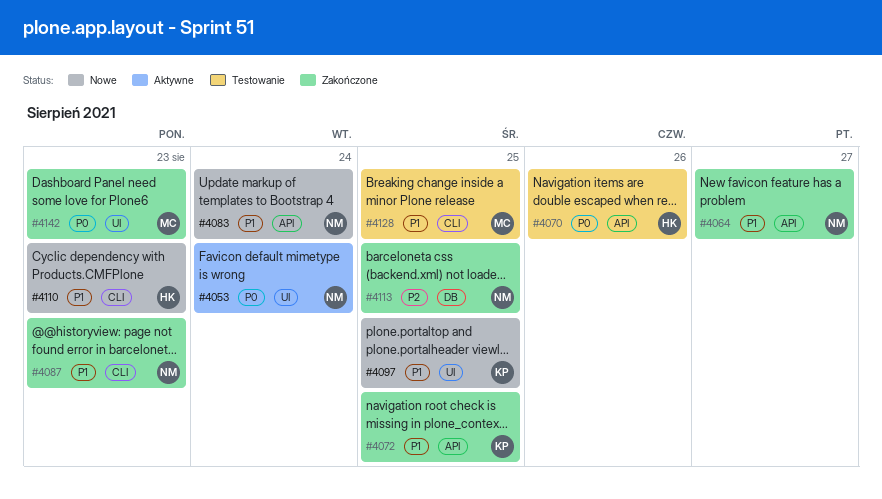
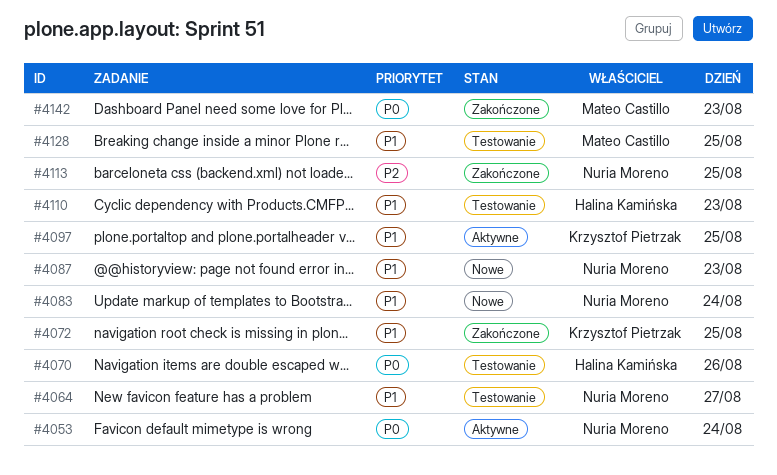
#4064, status: Zakończone -> Testowanie
#4087, status: Zakończone -> Nowe
#4097, status: Nowe -> Aktywne
#4110, status: Nowe -> Testowanie

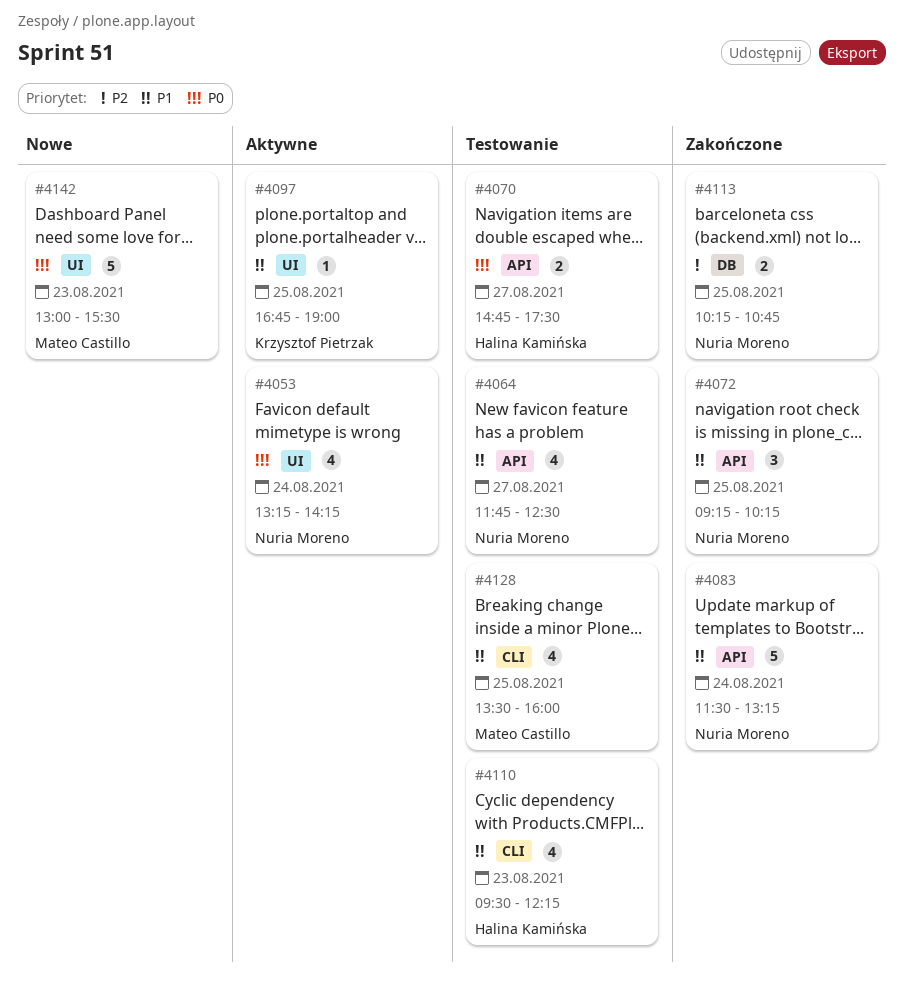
#4070, day: Aug 26 -> Aug 27
#4072, owner: Krzysztof Pietrzak -> Nuria Moreno
#4083, status: Nowe -> Zakończone
#4087: present -> none
#4142, status: Zakończone -> Nowe

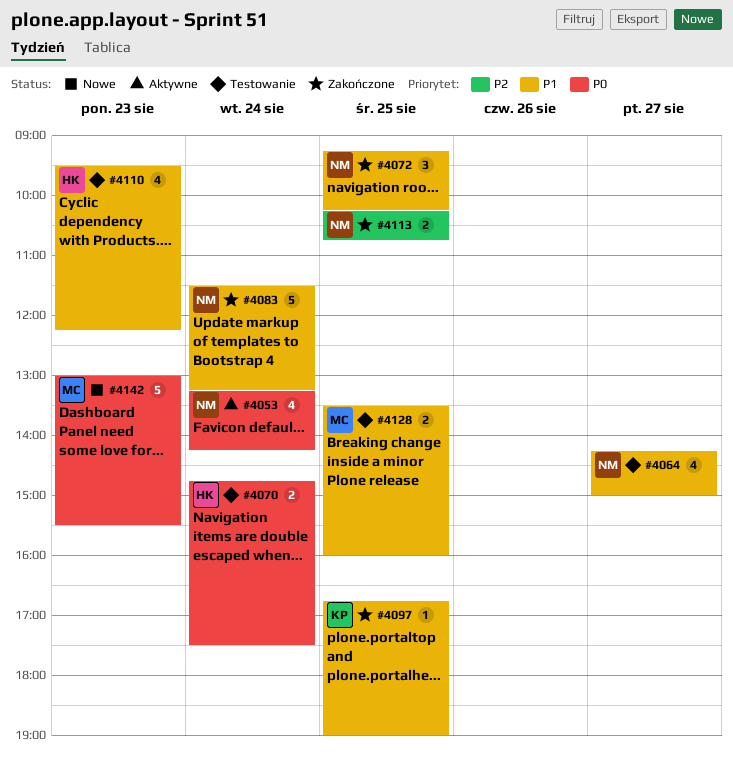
#4064, begins: 11:45 -> 14:15
#4064, ends: 12:30 -> 15:00
#4070, day: Aug 27 -> Aug 24
#4097, status: Aktywne -> Zakończone
#4128, estimate: 4 -> 2

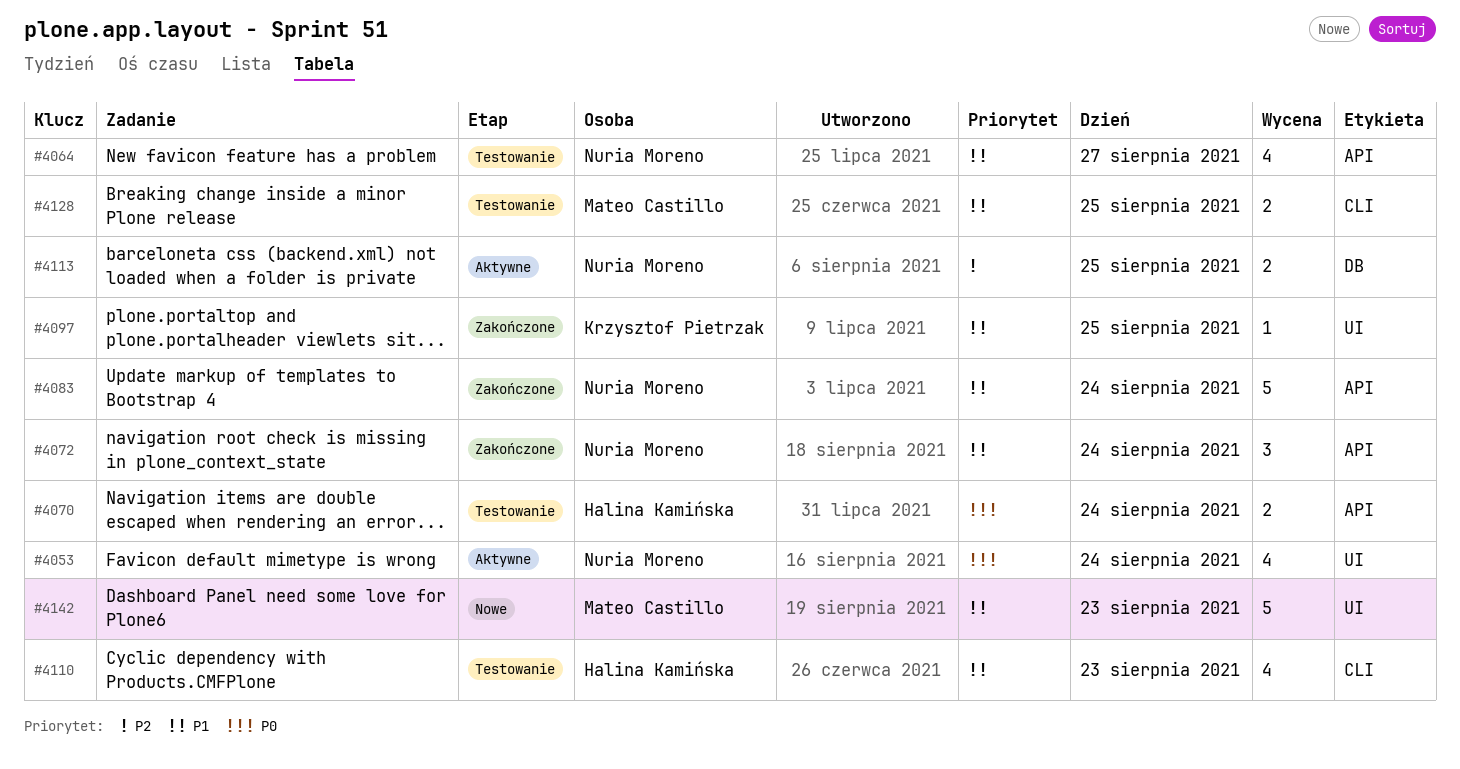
#4072, day: Aug 25 -> Aug 24
#4113, status: Zakończone -> Aktywne
#4142, priority: P0 -> P1

